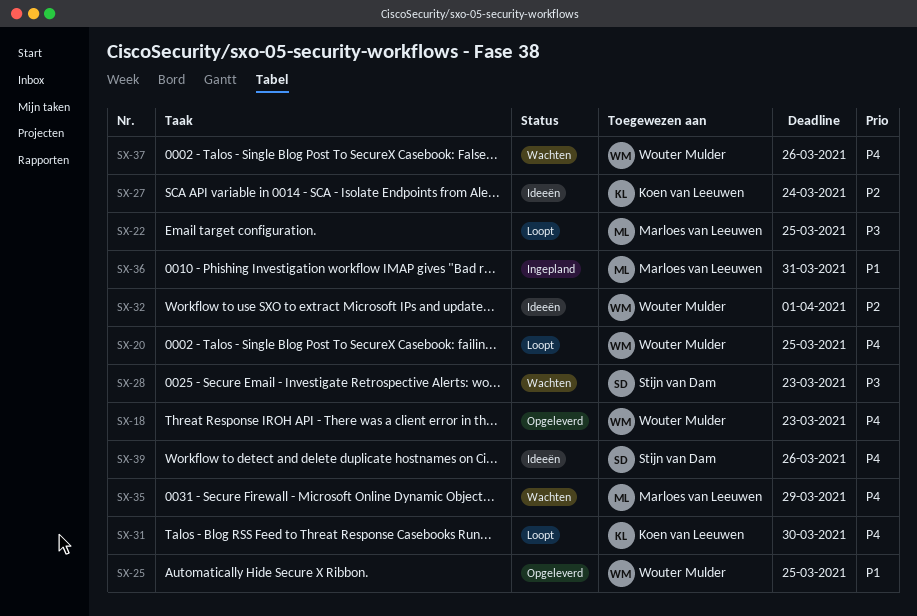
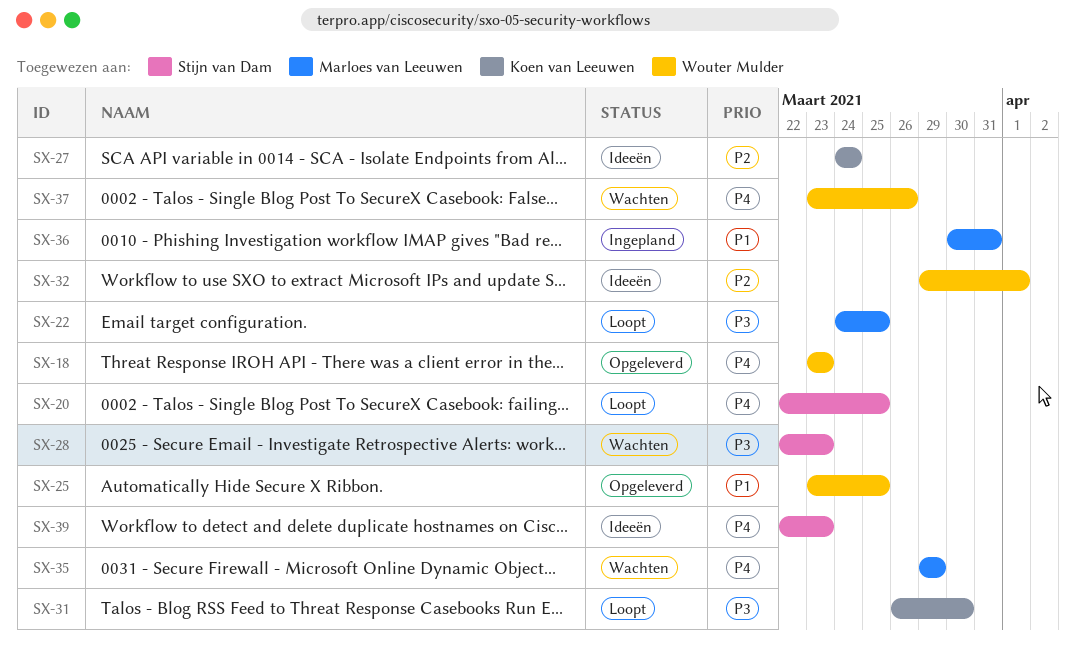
SX-20, owner: Wouter Mulder -> Stijn van Dam
SX-31, priority: P4 -> P3
SX-39, due: Mar 26 -> Mar 23

